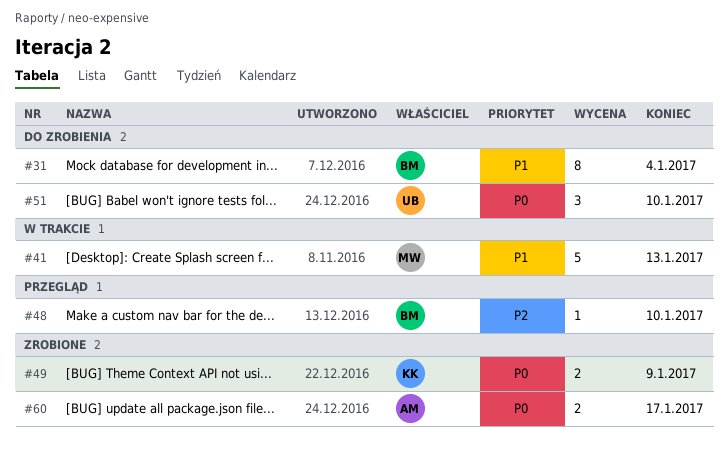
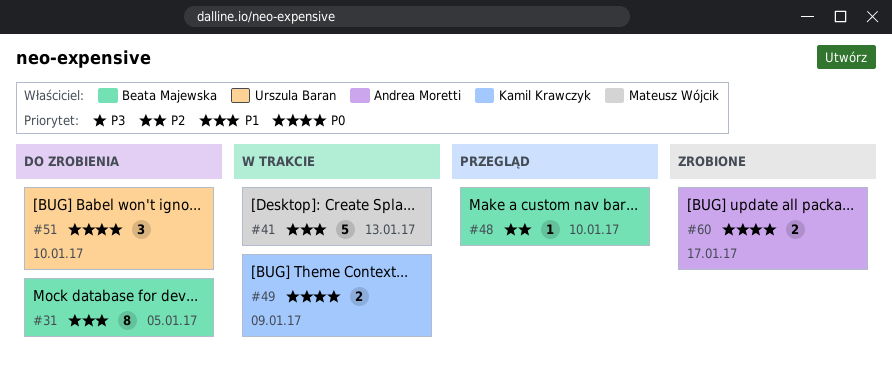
#31, due: Jan 4 -> Jan 5
#49, status: Zrobione -> W trakcie

